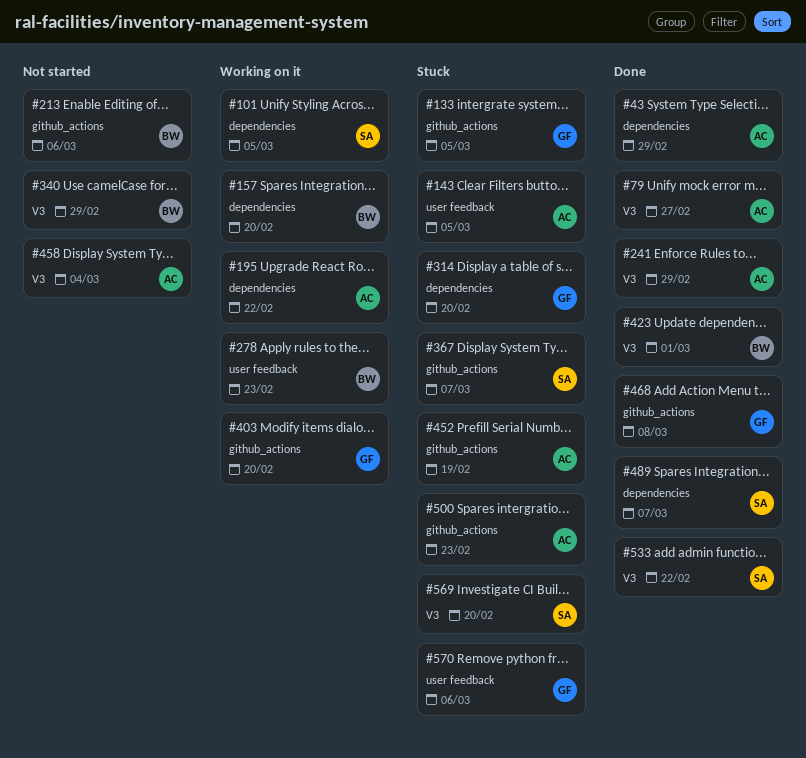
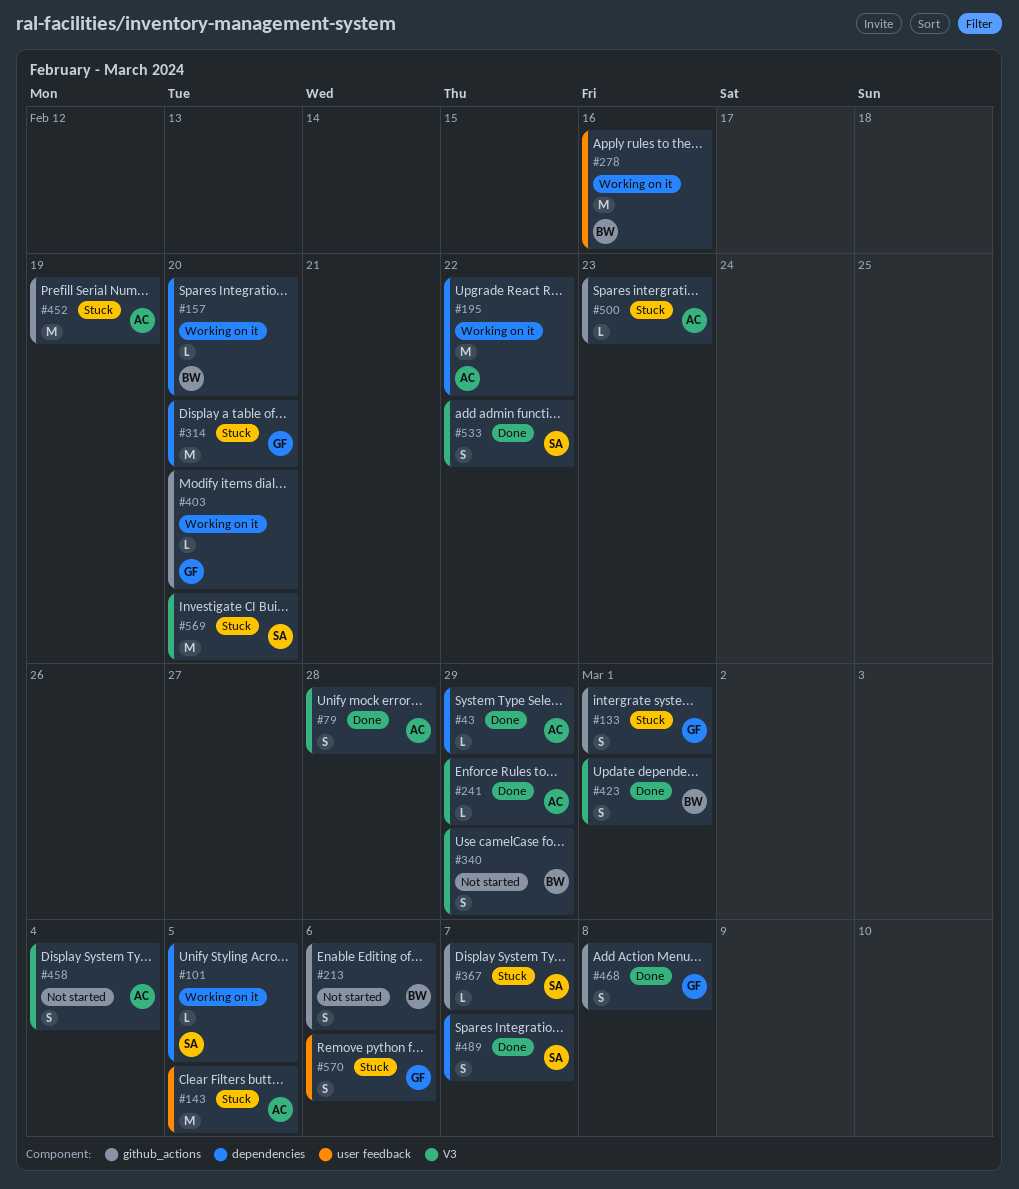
#79, due: Feb 27 -> Feb 28
#133, due: Mar 5 -> Mar 1
#278, due: Feb 23 -> Feb 16

